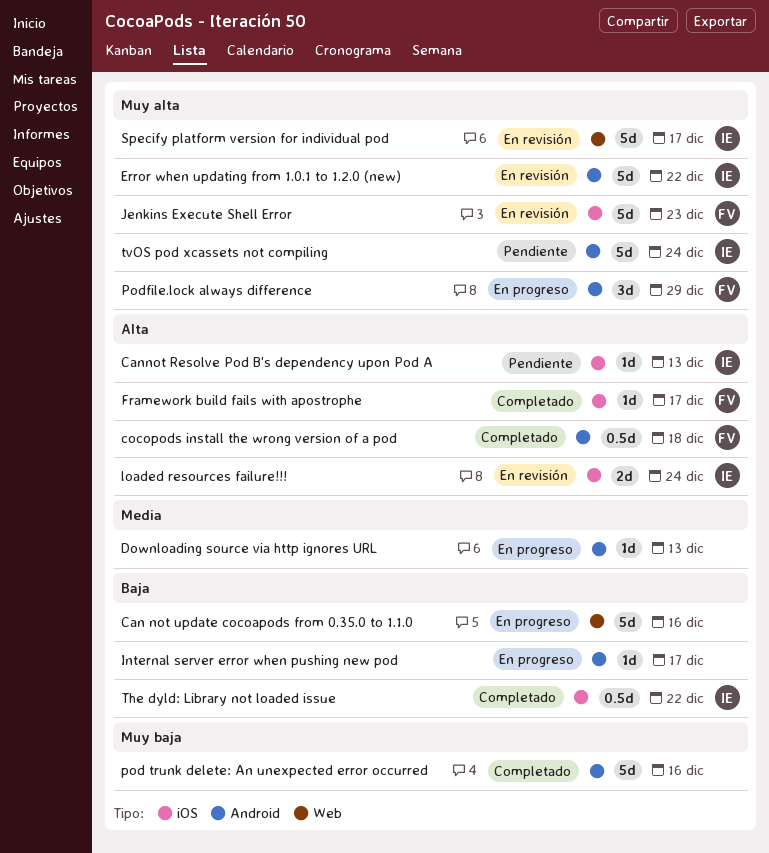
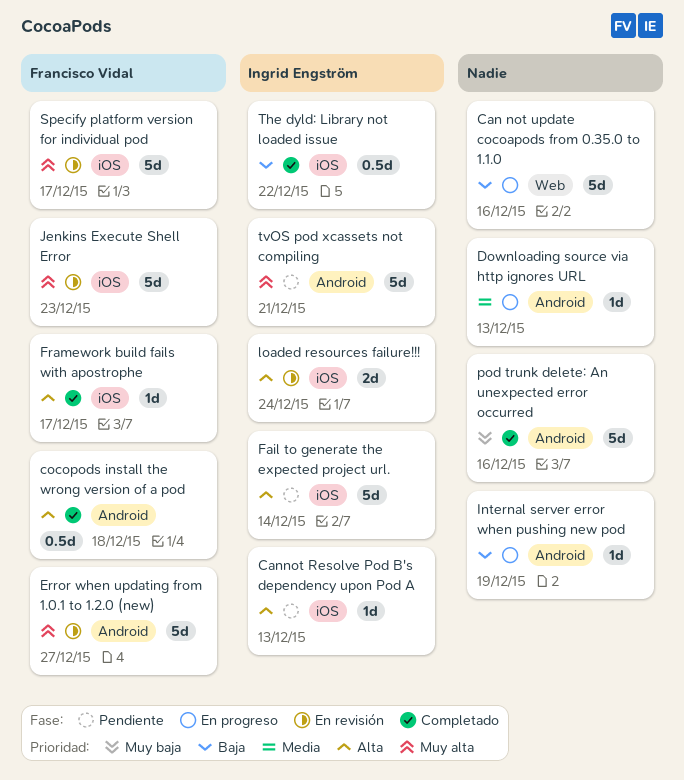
Error when updating from 1.0.1 to 1.2.0 (new), owner: Ingrid Engström -> Francisco Vidal
Error when updating from 1.0.1 to 1.2.0 (new), due: Dec 22 -> Dec 27
Fail to generate the expected project url.: none -> present
Internal server error when pushing new pod, due: Dec 17 -> Dec 19
Podfile.lock always difference: present -> none
Specify platform version for individual pod, owner: Ingrid Engström -> Francisco Vidal
Specify platform version for individual pod, label: Web -> iOS
tvOS pod xcassets not compiling, due: Dec 24 -> Dec 21

